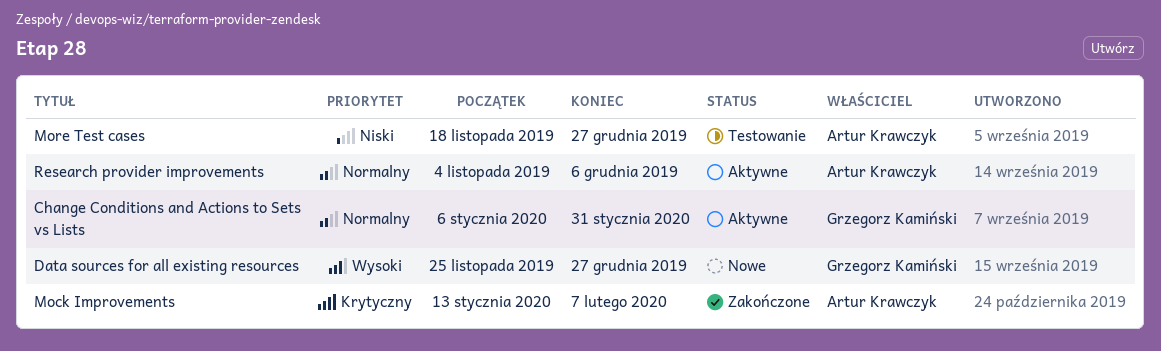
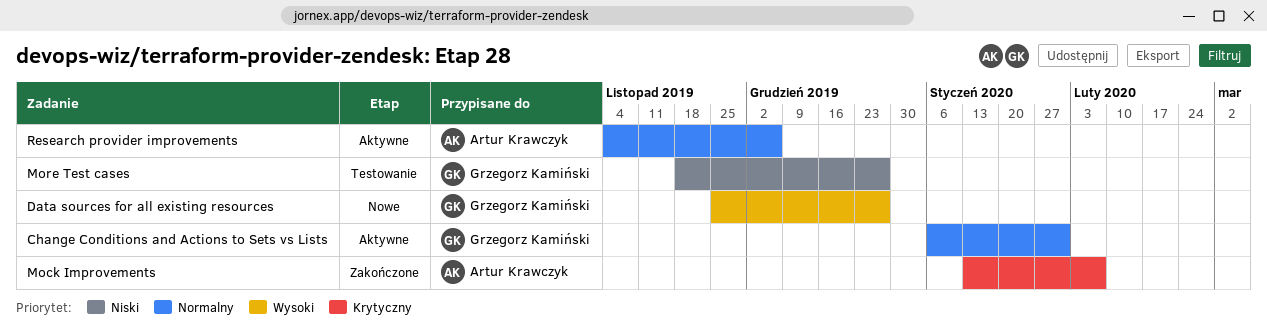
More Test cases, owner: Artur Krawczyk -> Grzegorz Kamiński

